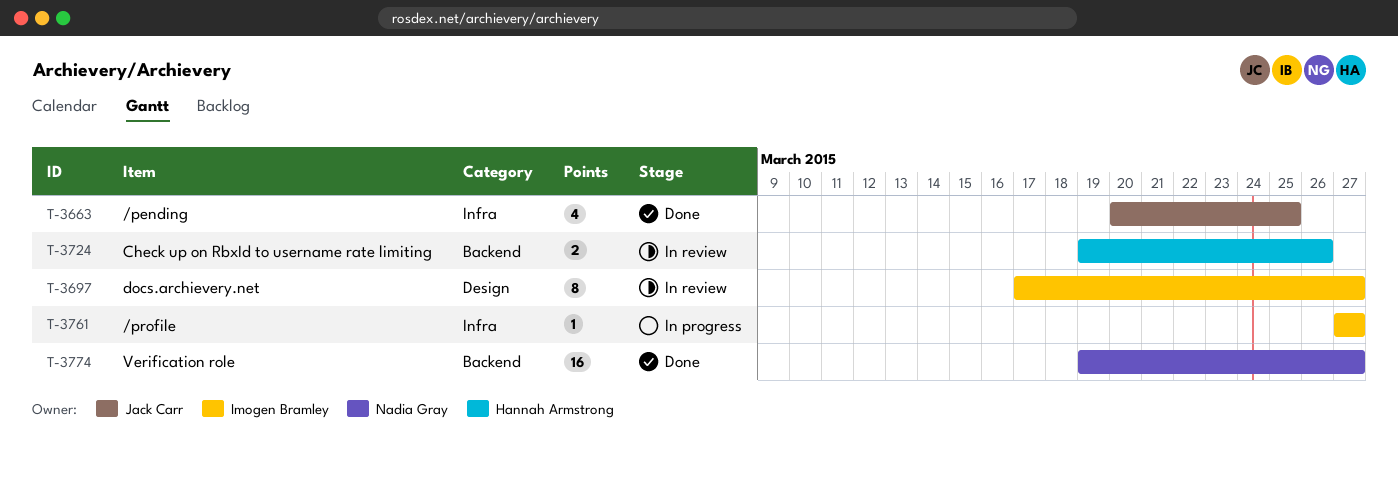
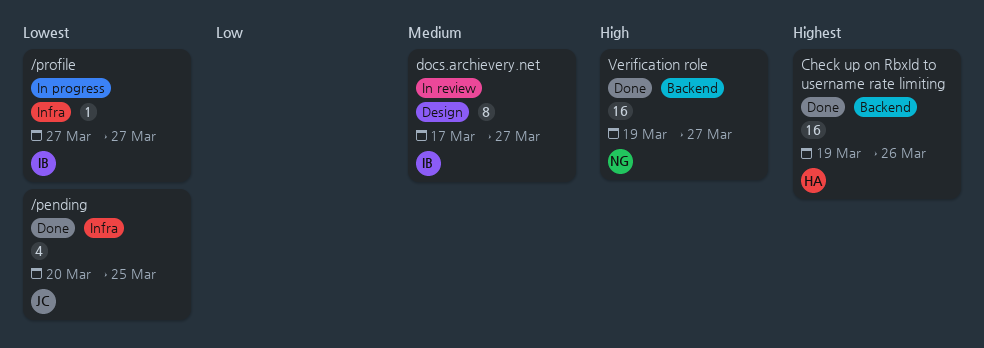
Check up on RbxId to username rate limiting, status: In review -> Done
Check up on RbxId to username rate limiting, estimate: 2 -> 16

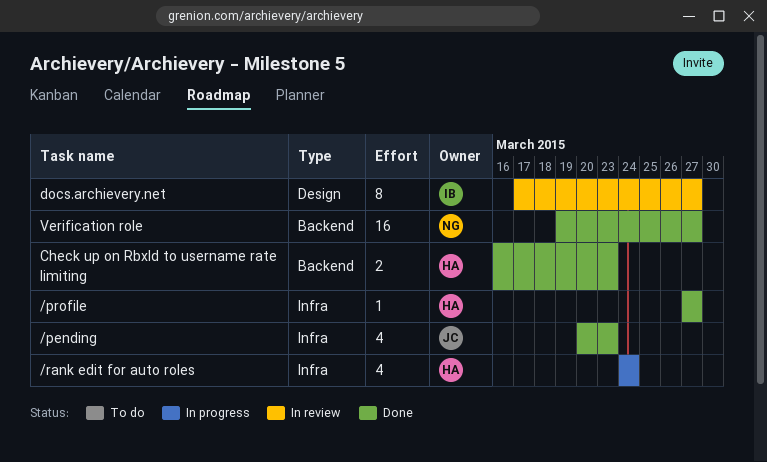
/pending, due: Mar 25 -> Mar 23
/profile, status: In progress -> Done
/profile, owner: IB -> HA
/rank edit for auto roles: none -> present
Check up on RbxId to username rate limiting, estimate: 16 -> 2
Check up on RbxId to username rate limiting, start: Mar 19 -> Mar 16
Check up on RbxId to username rate limiting, due: Mar 26 -> Mar 23

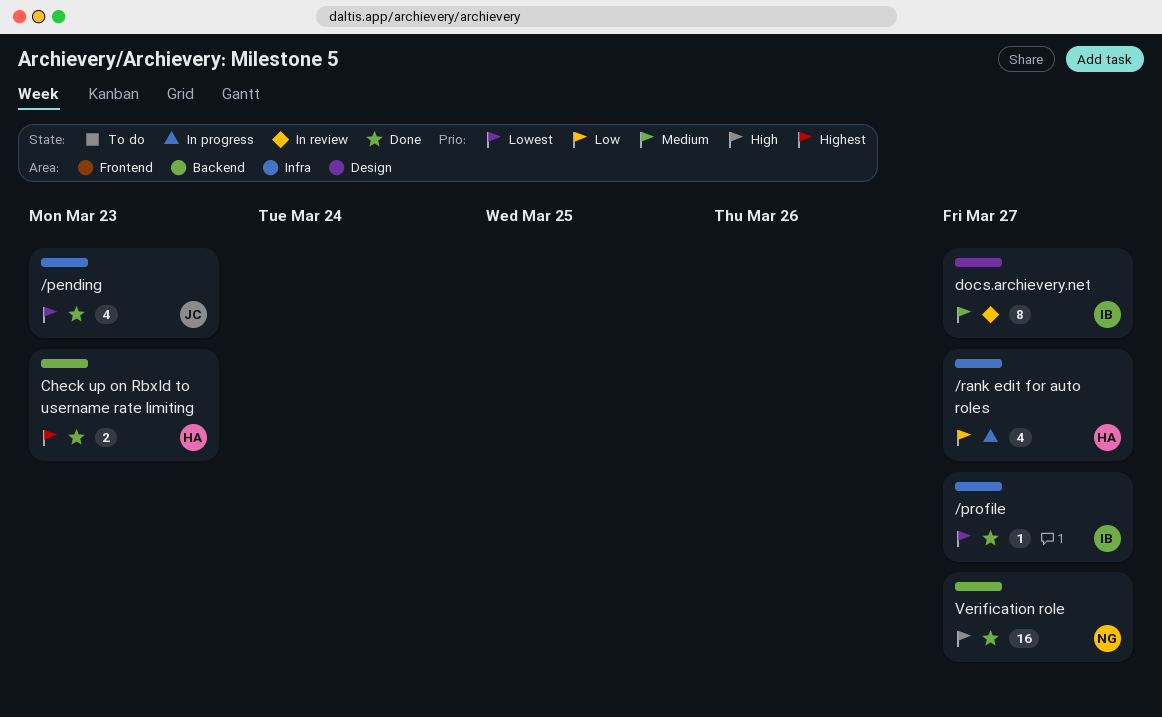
/profile, owner: HA -> IB
/rank edit for auto roles, due: Mar 24 -> Mar 27

